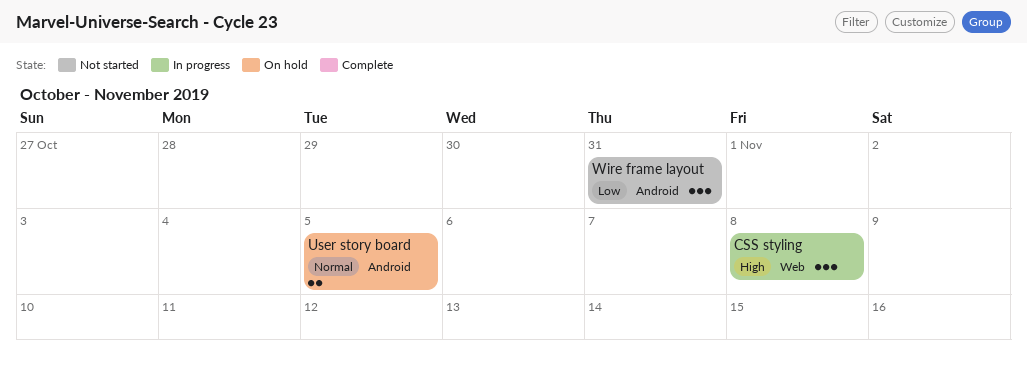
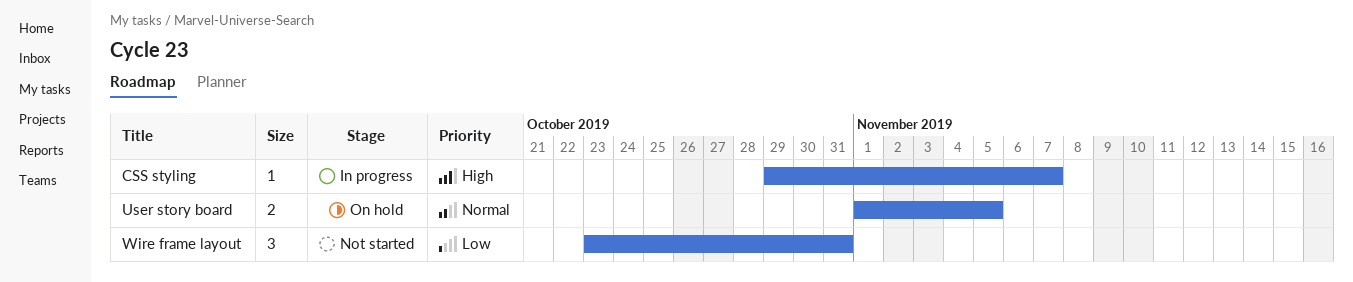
CSS styling, estimate: 3 -> 1
CSS styling, due: Nov 8 -> Nov 7

